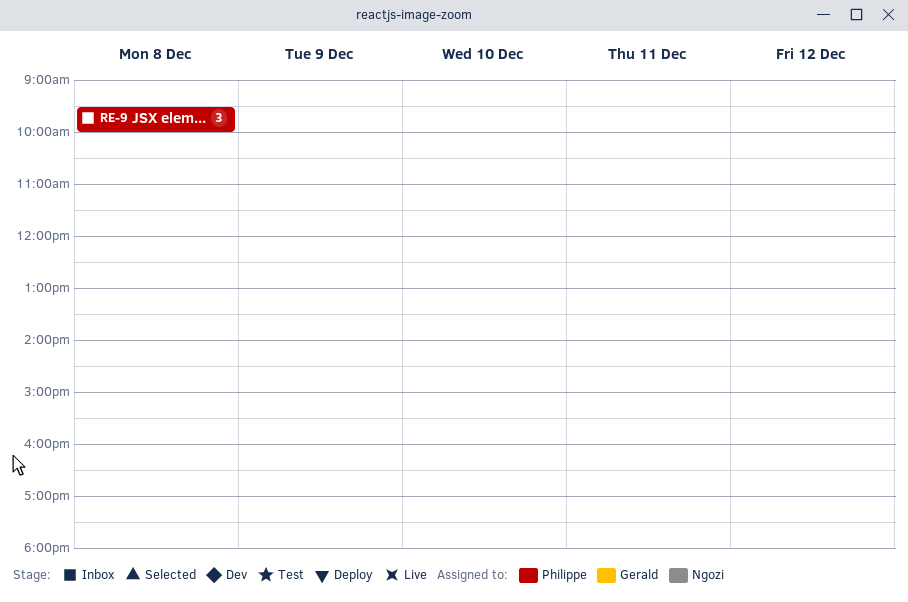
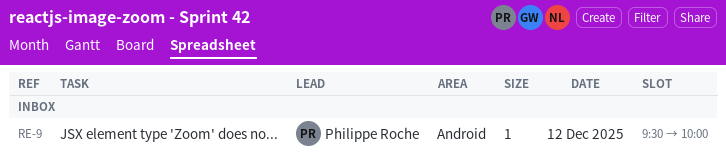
RE-9, estimate: 3 -> 1
RE-9, day: Dec 8 -> Dec 12

